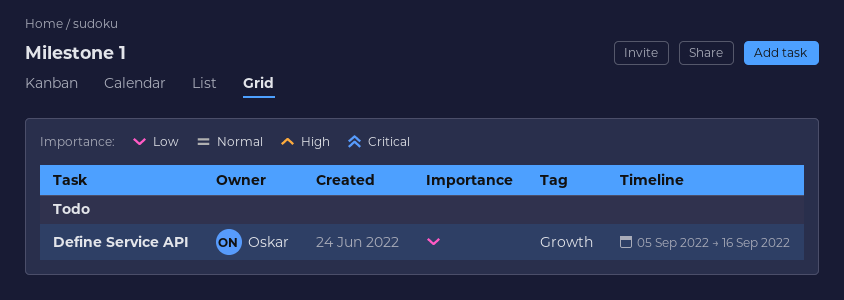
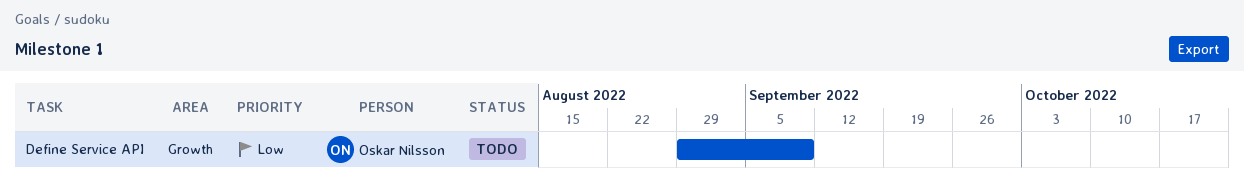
Define Service API, start: Sep 5 -> Aug 29
Define Service API, due: Sep 16 -> Sep 9

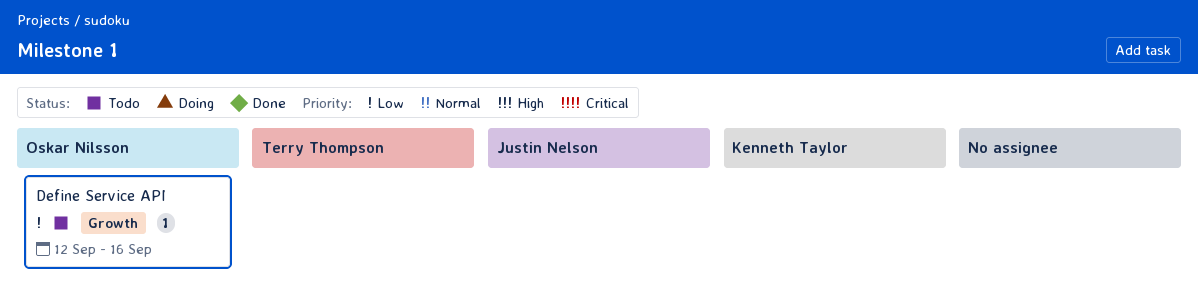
Define Service API, start: Aug 29 -> Sep 12
Define Service API, due: Sep 9 -> Sep 16

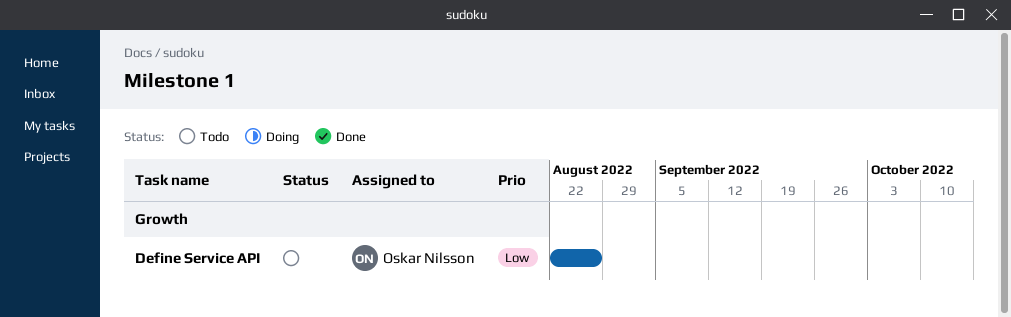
Define Service API, start: Sep 12 -> Aug 22
Define Service API, due: Sep 16 -> Aug 26

